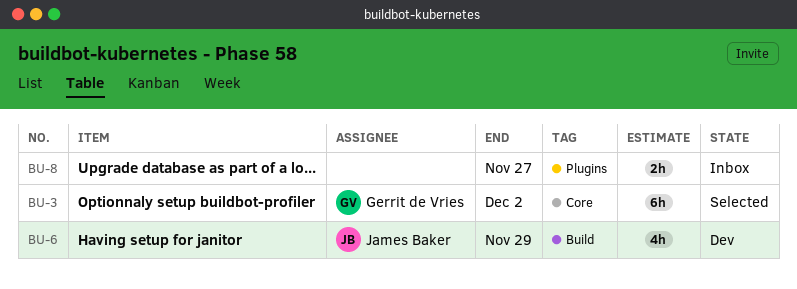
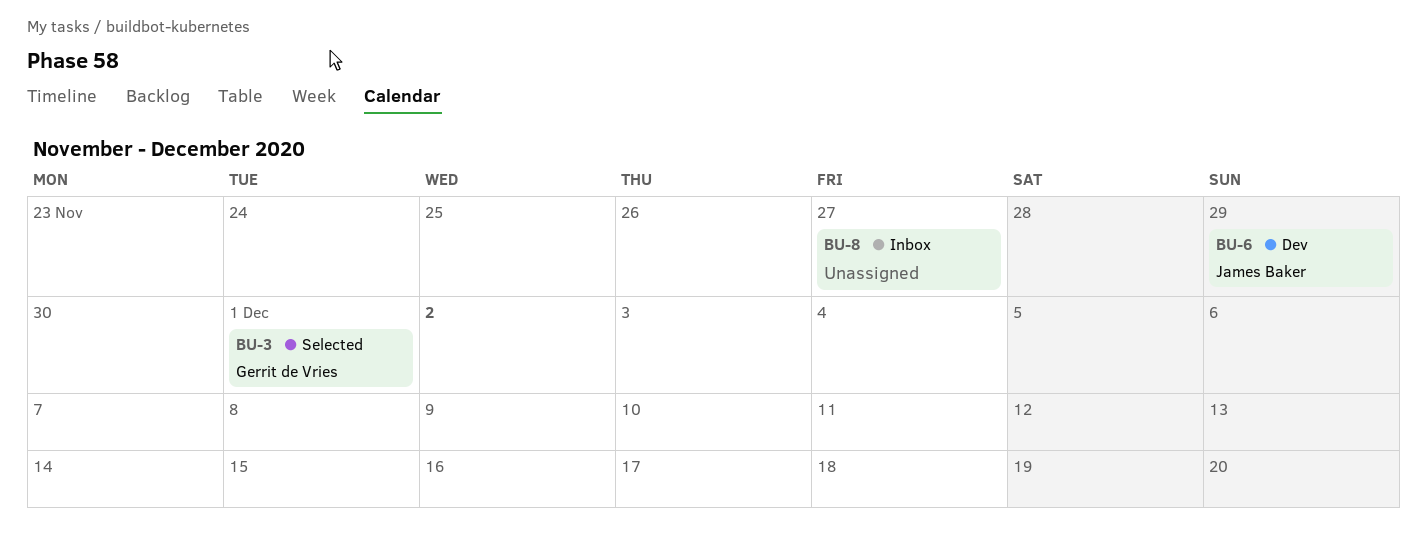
BU-3, due: Dec 2 -> Dec 1

